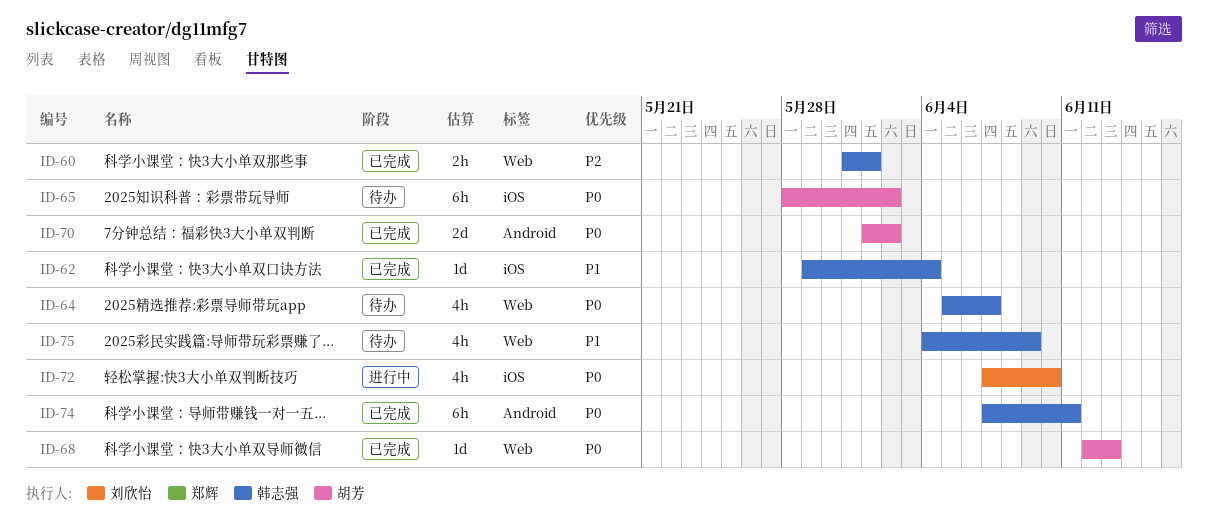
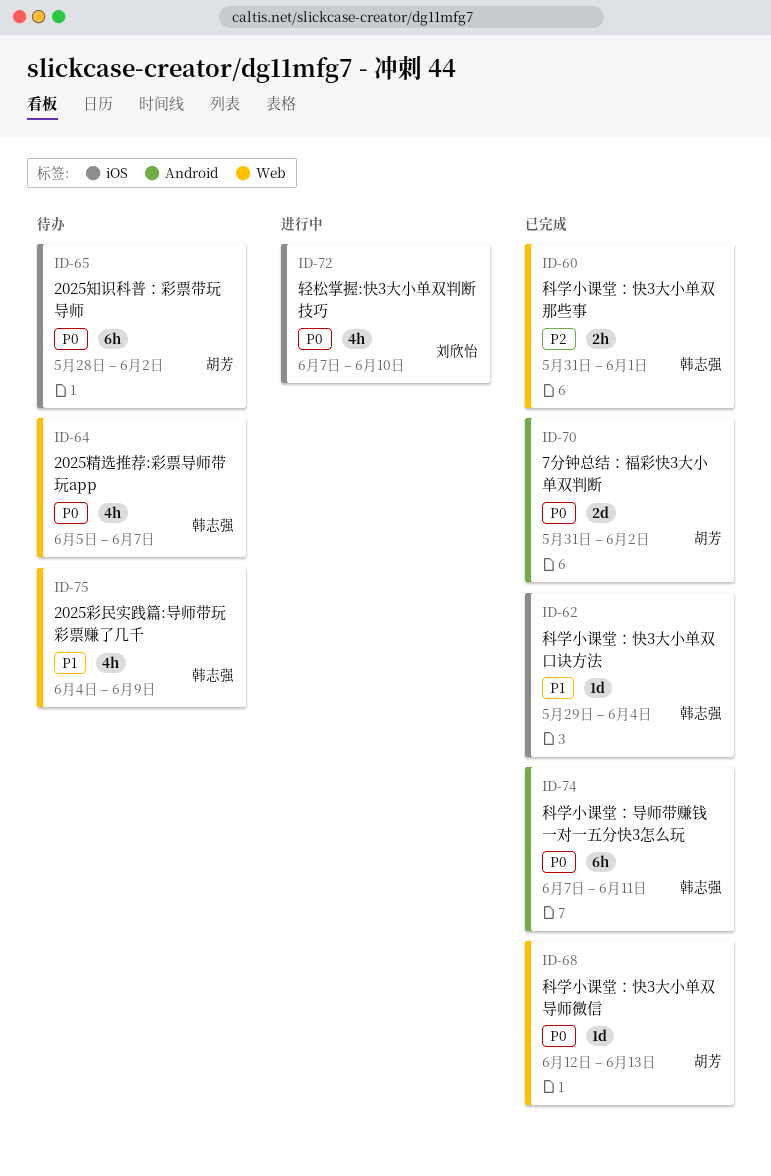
ID-70, start: Jun 1 -> May 31

